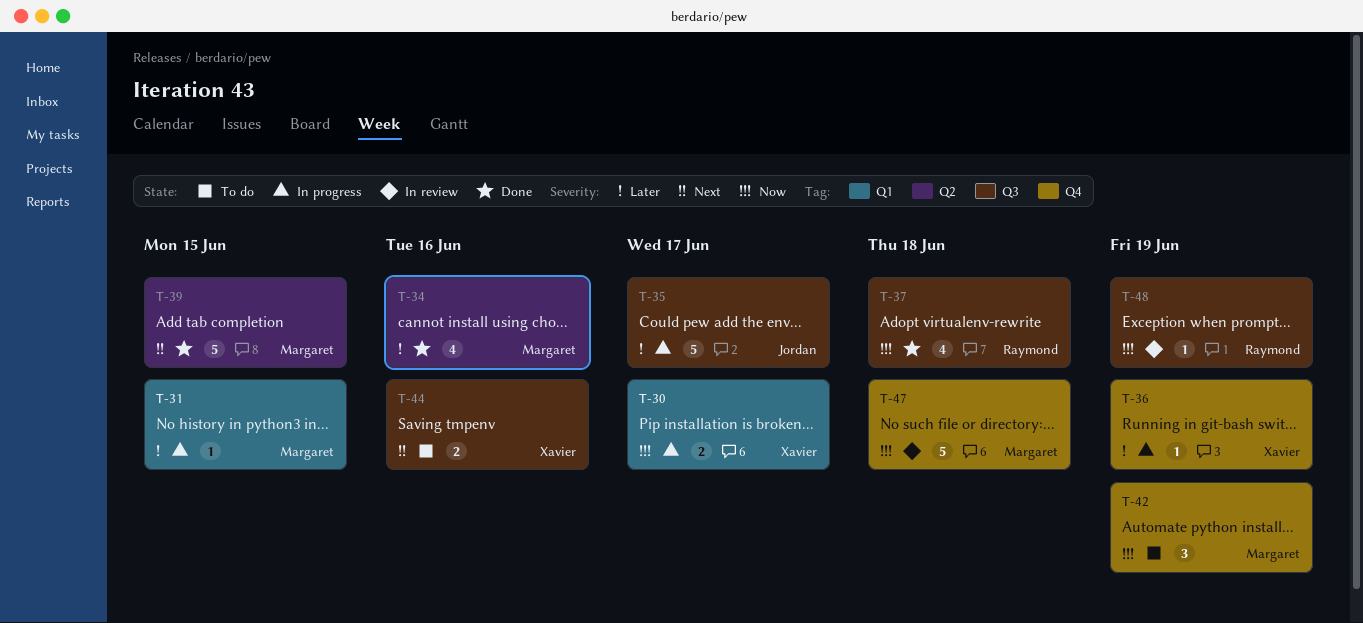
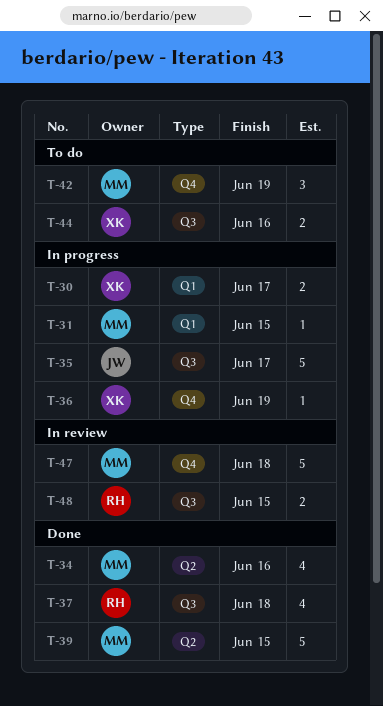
T-48, estimate: 1 -> 2
T-48, due: Jun 19 -> Jun 15

